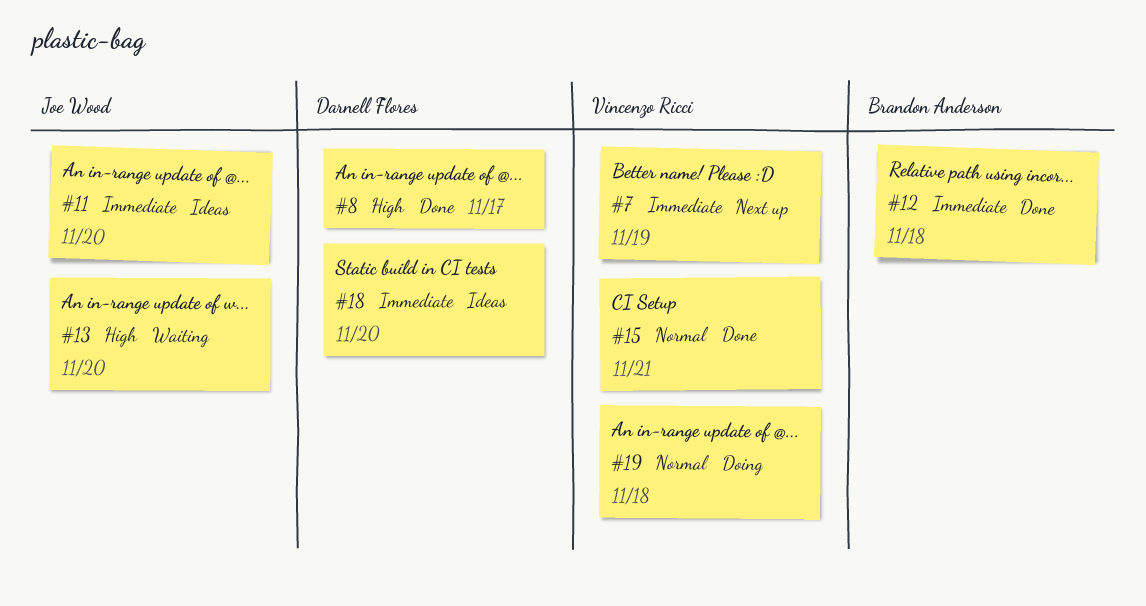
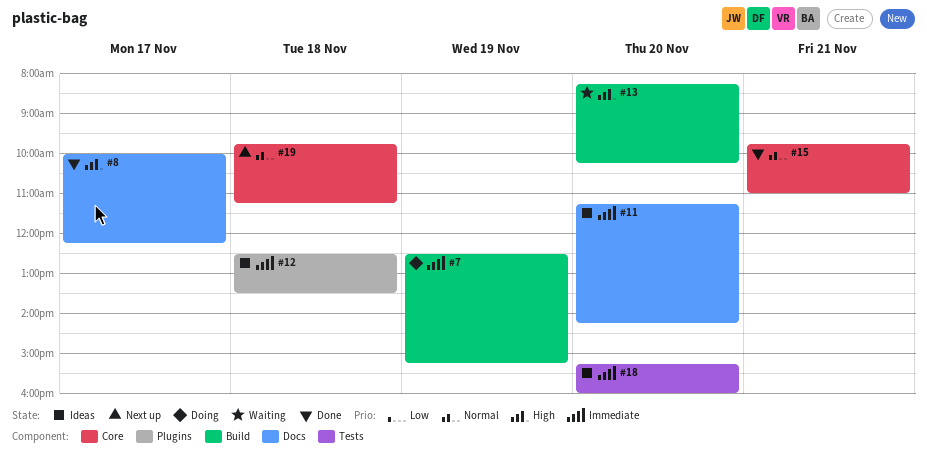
#7, status: Next up -> Doing
#12, status: Done -> Ideas
#19, status: Doing -> Next up

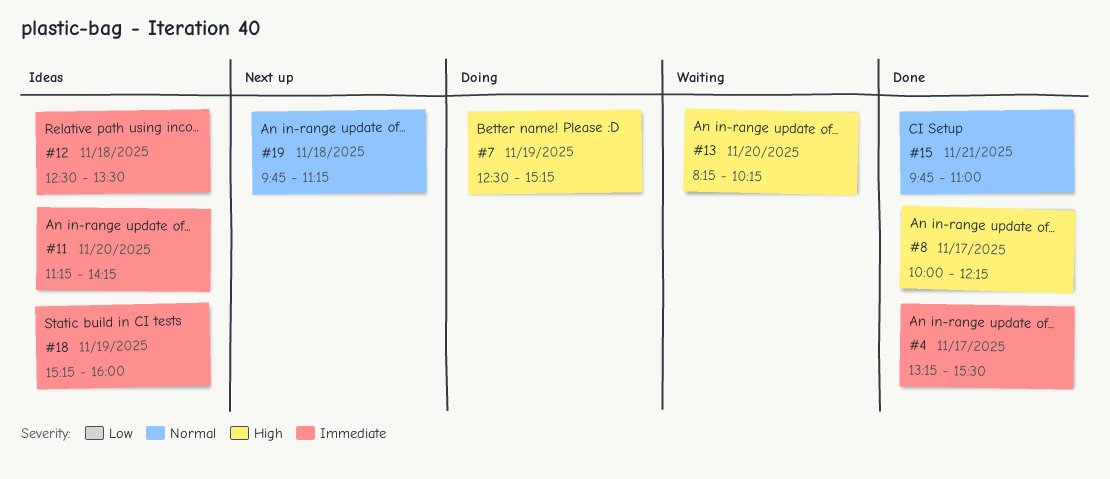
#4: none -> present
#7, priority: Immediate -> High
#18, day: Nov 20 -> Nov 19

